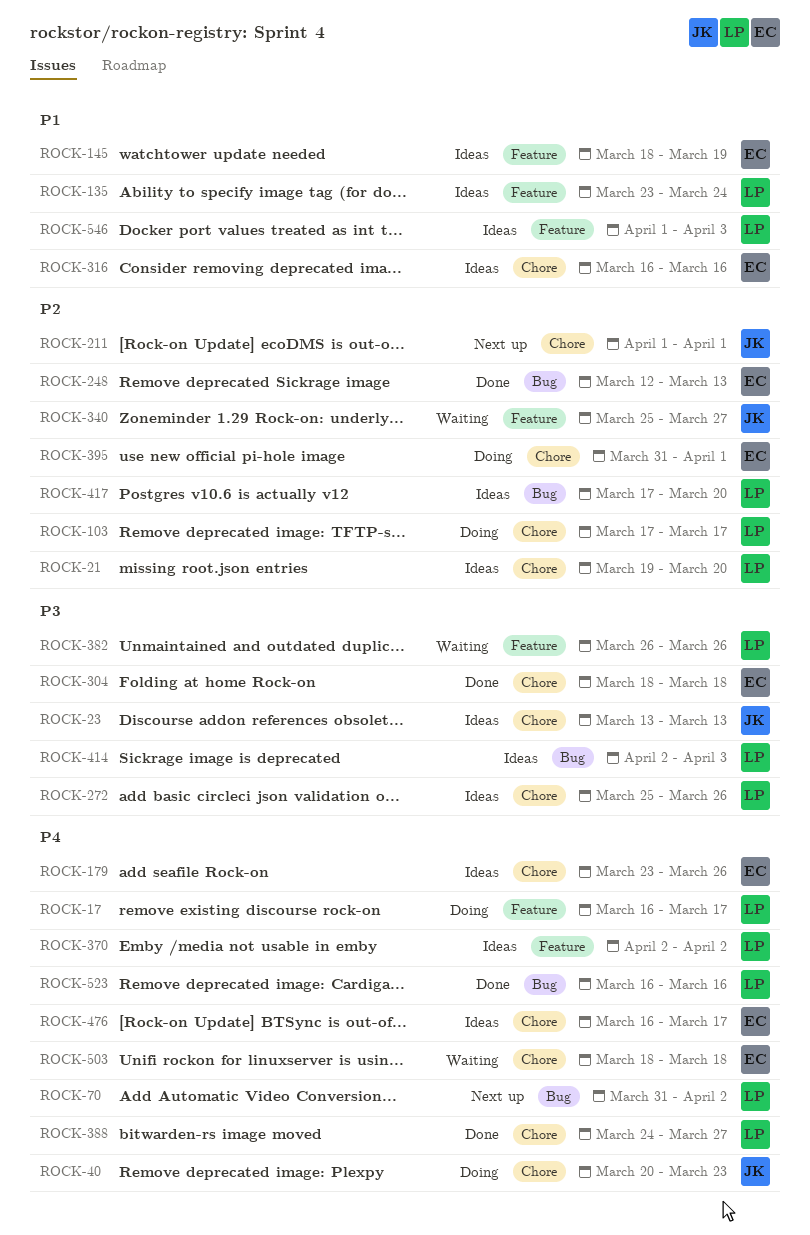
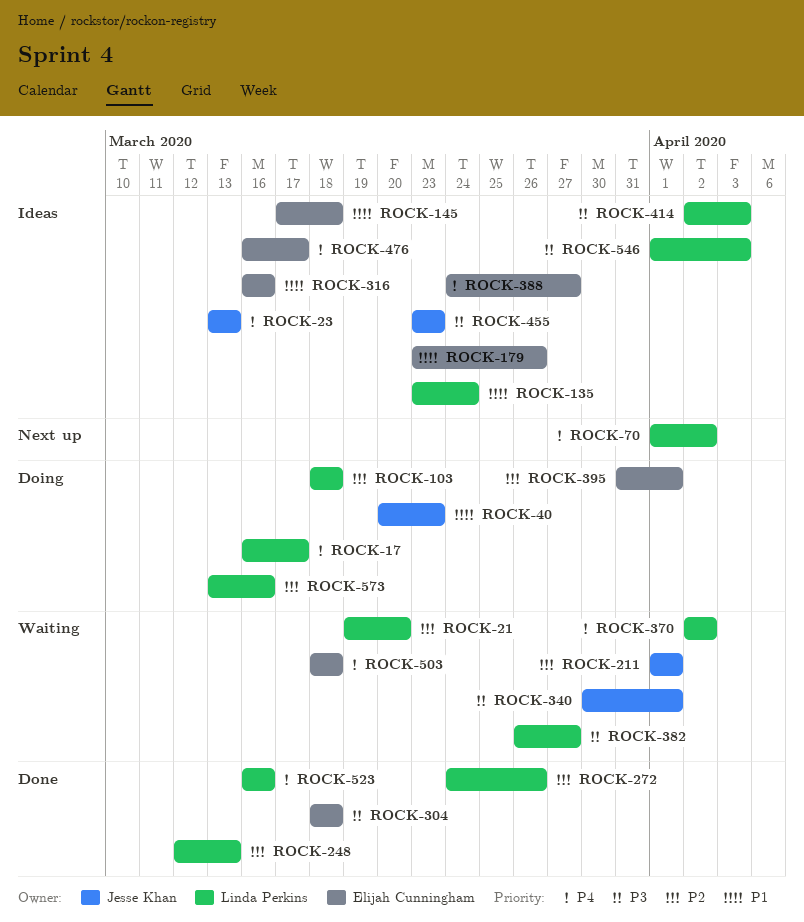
ROCK-21, status: Ideas -> Waiting
ROCK-23, priority: P3 -> P4
ROCK-40, priority: P4 -> P1
ROCK-70, start: Mar 31 -> Apr 1
ROCK-103, start: Mar 17 -> Mar 18
ROCK-103, due: Mar 17 -> Mar 18
ROCK-145, start: Mar 18 -> Mar 17
ROCK-145, due: Mar 19 -> Mar 18
ROCK-179, priority: P4 -> P1
ROCK-211, status: Next up -> Waiting
ROCK-248, owner: Elijah Cunningham -> Linda Perkins
ROCK-272, status: Ideas -> Done
ROCK-272, priority: P3 -> P2
ROCK-272, start: Mar 25 -> Mar 24
ROCK-340, priority: P2 -> P3
ROCK-340, start: Mar 25 -> Mar 30
ROCK-340, due: Mar 27 -> Apr 1
ROCK-370, status: Ideas -> Waiting
ROCK-382, due: Mar 26 -> Mar 27
ROCK-388, status: Done -> Ideas
ROCK-388, owner: Linda Perkins -> Elijah Cunningham
ROCK-417: present -> none
ROCK-455: none -> present
ROCK-546, priority: P1 -> P3
ROCK-573: none -> present

